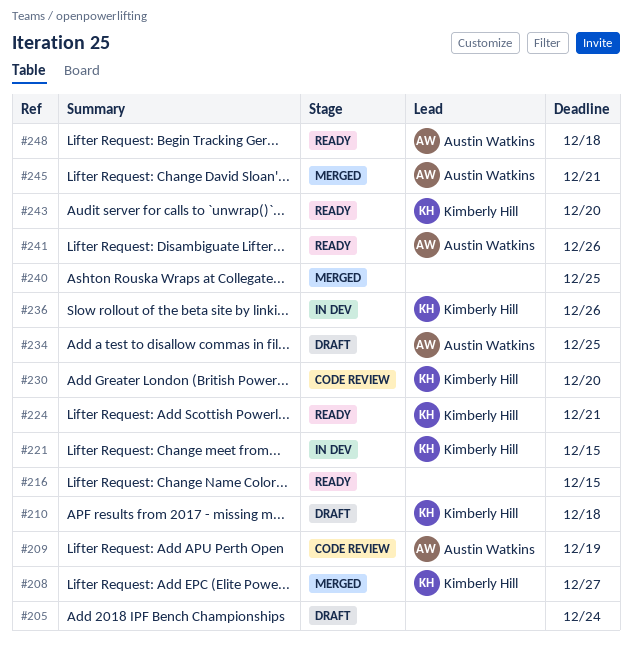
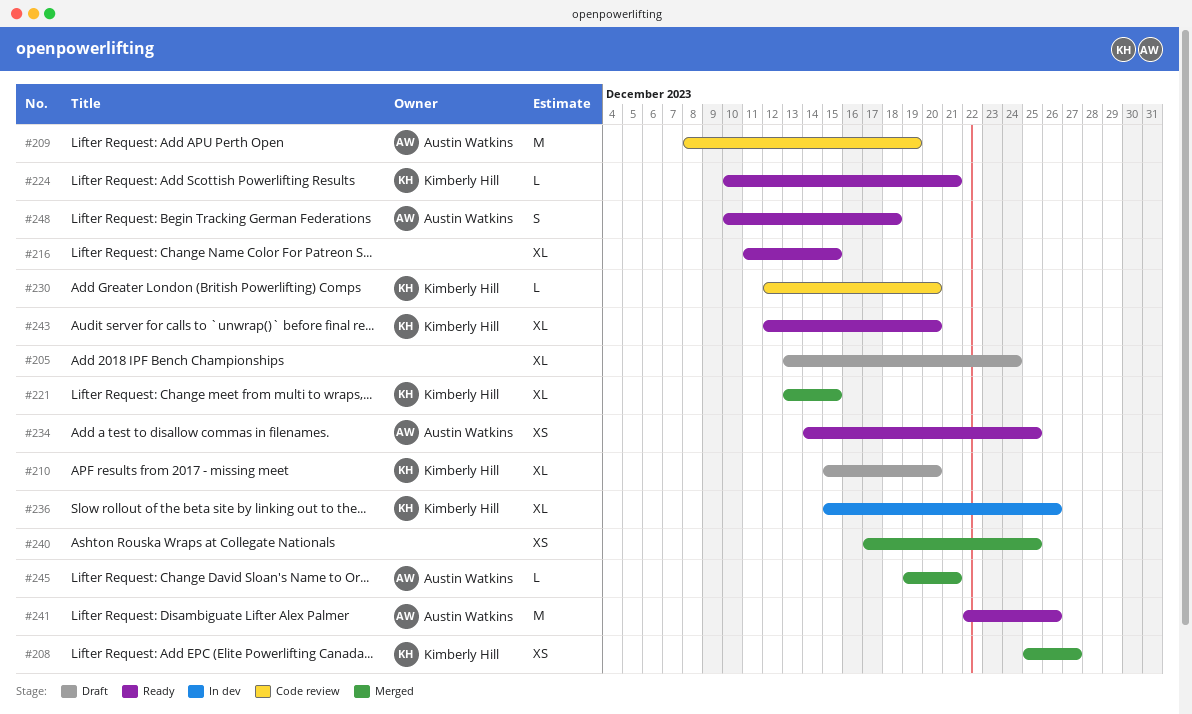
#210, due: Dec 18 -> Dec 20
#221, status: In dev -> Merged
#234, status: Draft -> Ready

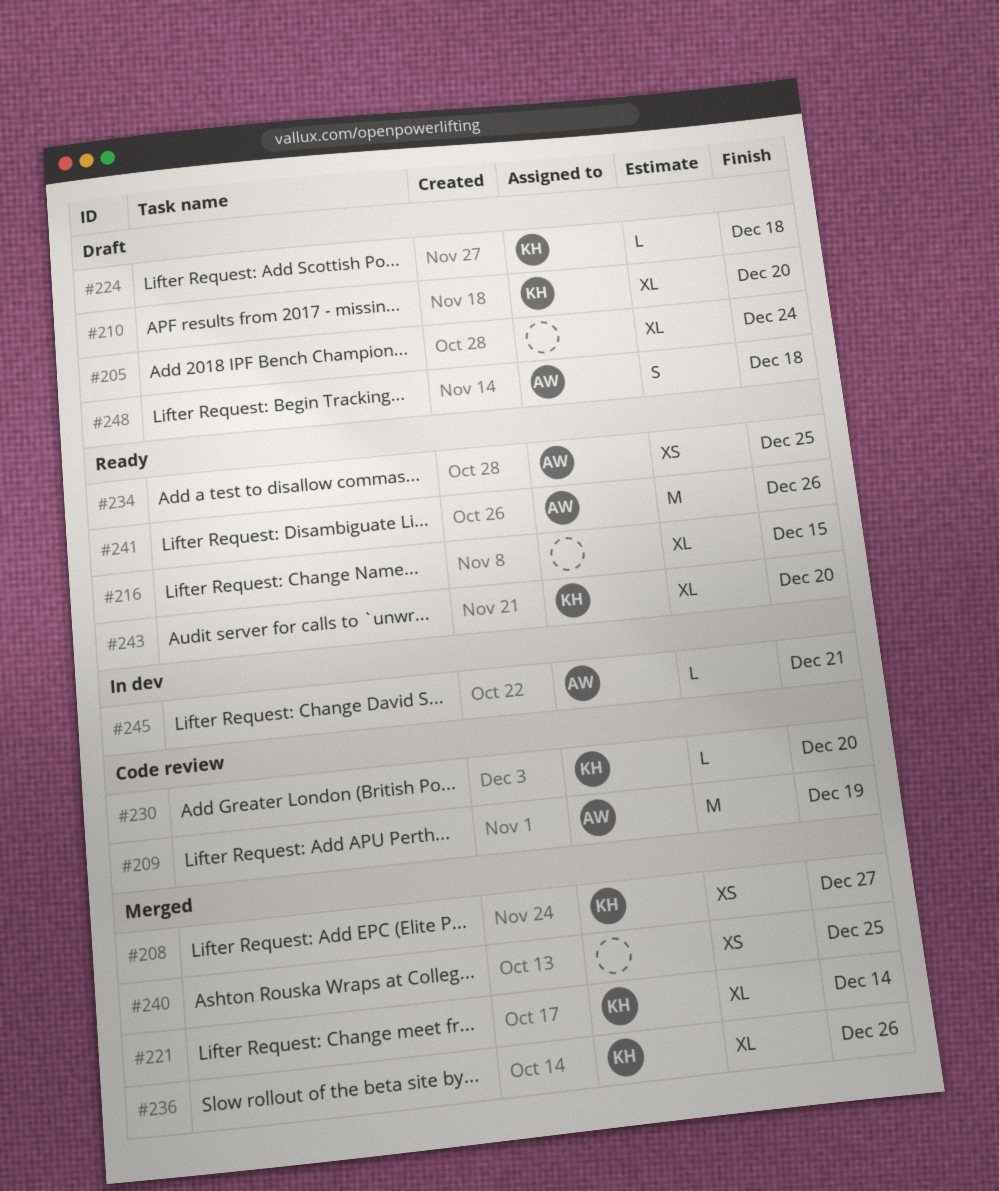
#221, due: Dec 15 -> Dec 14
#224, status: Ready -> Draft
#224, due: Dec 21 -> Dec 18
#236, status: In dev -> Merged
#245, status: Merged -> In dev
#248, status: Ready -> Draft

